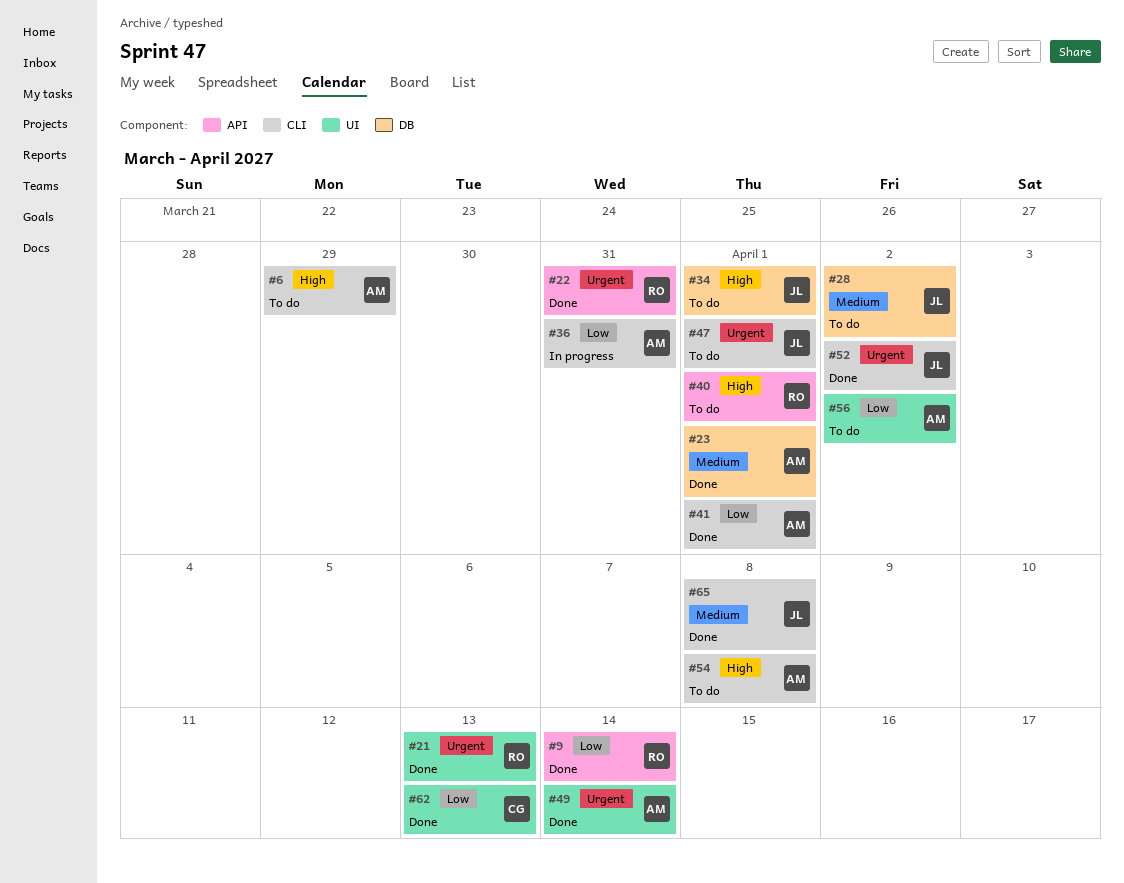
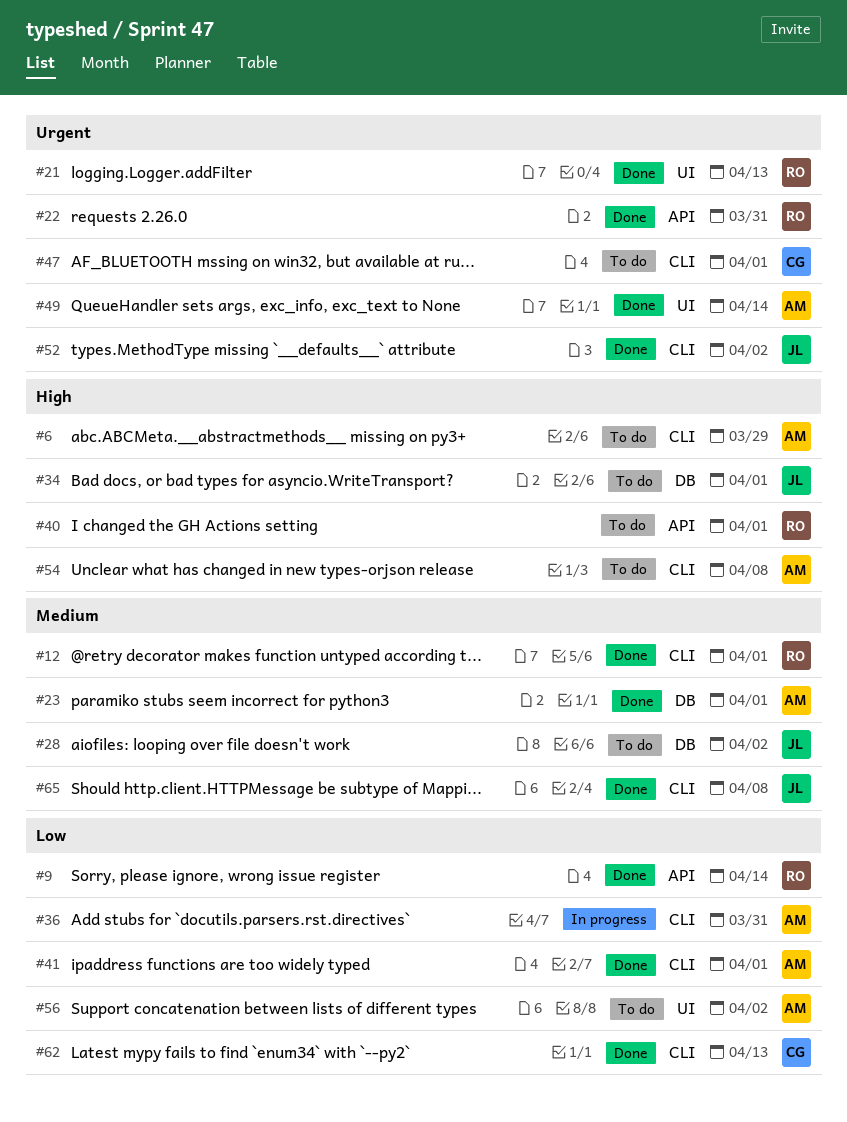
#12: none -> present
#47, owner: JL -> CG
#62, label: UI -> CLI

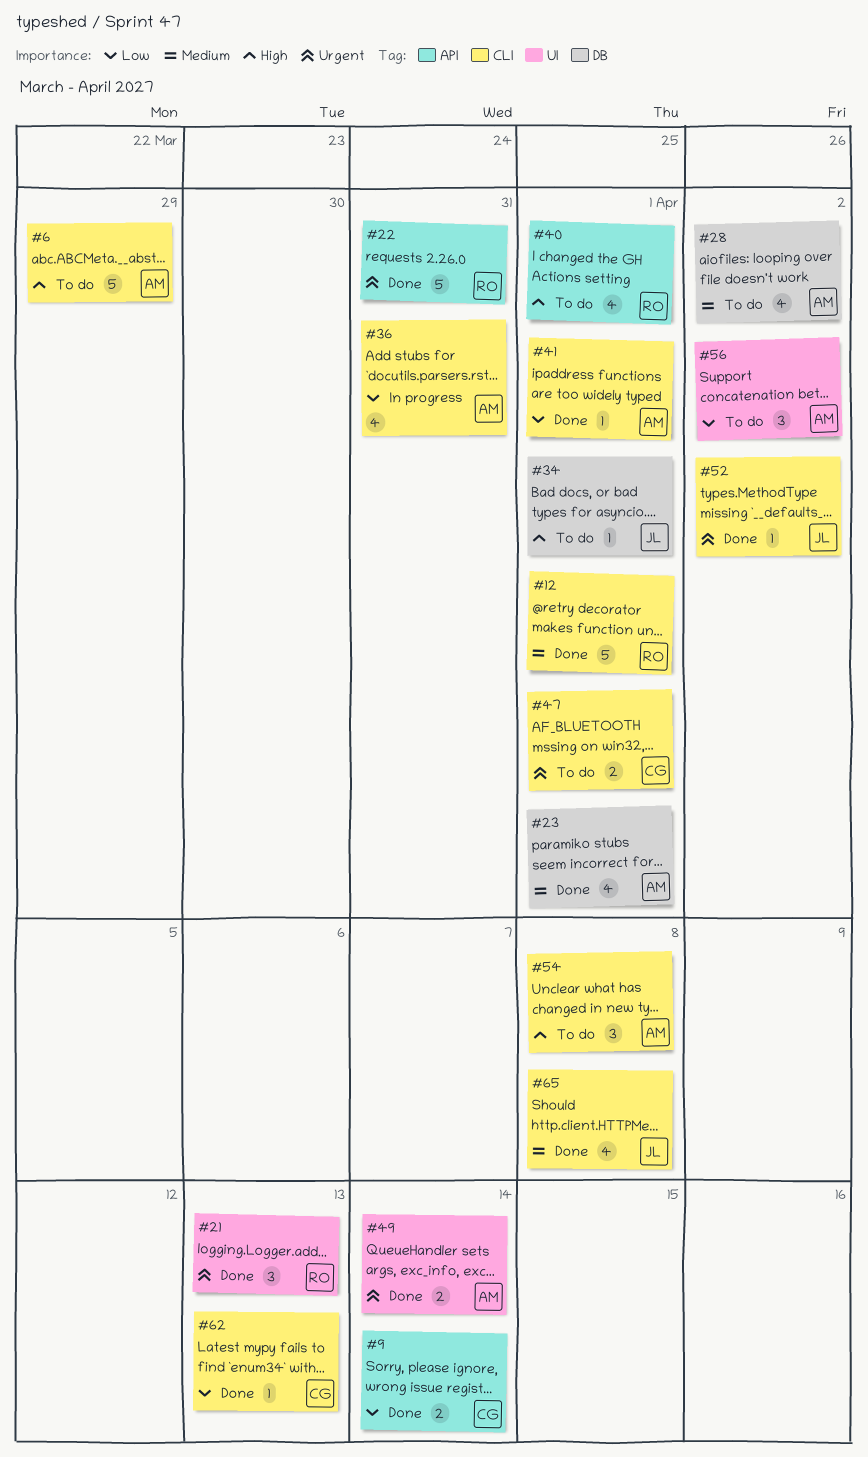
#9, owner: RO -> CG
#28, owner: JL -> AM

